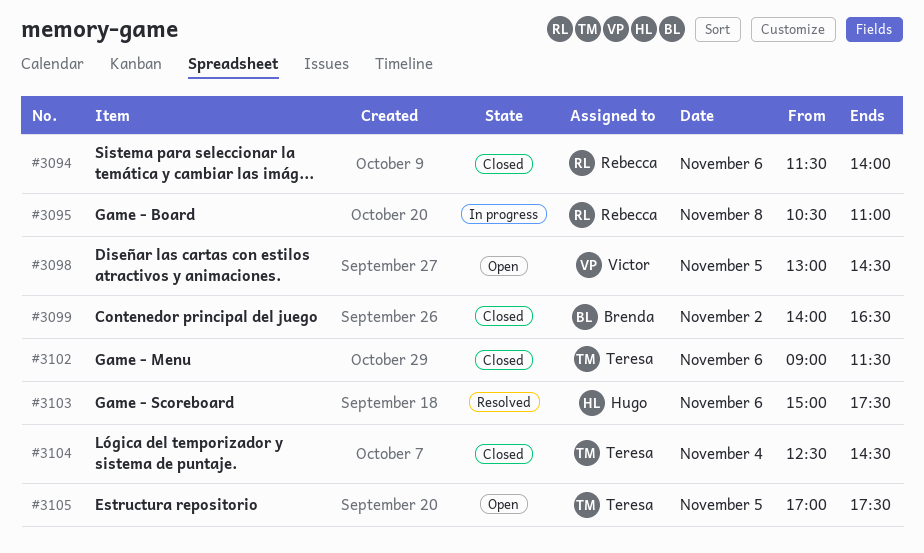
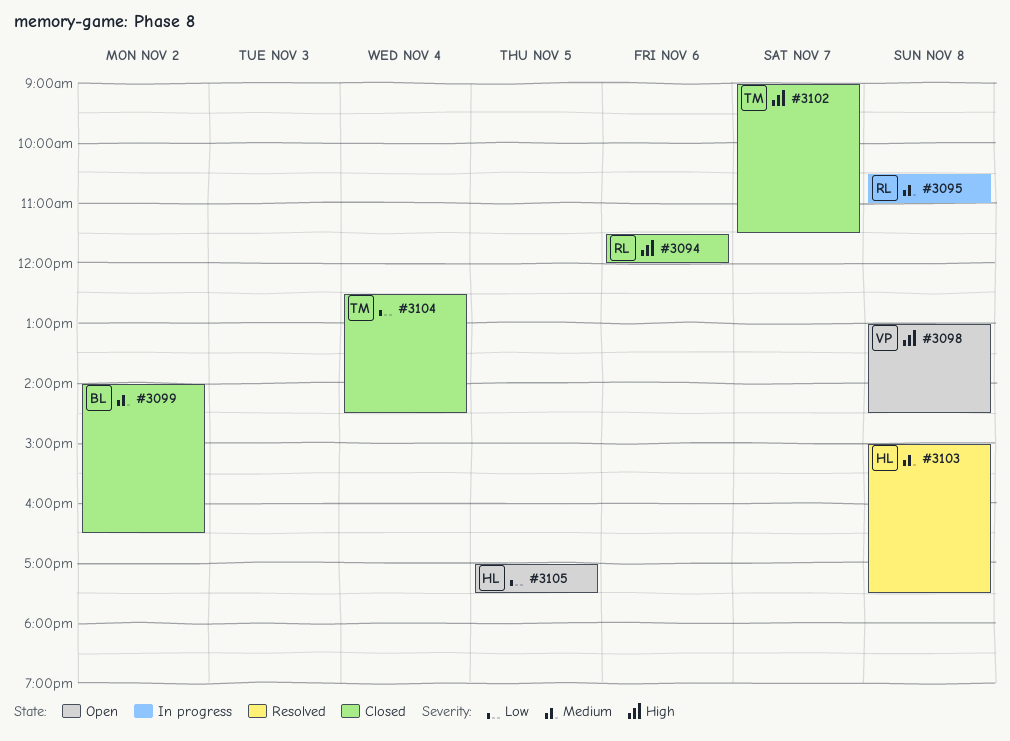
#3094, ends: 14:00 -> 12:00
#3098, day: Nov 5 -> Nov 8
#3102, day: Nov 6 -> Nov 7
#3103, day: Nov 6 -> Nov 8
#3105, owner: Teresa -> Hugo

